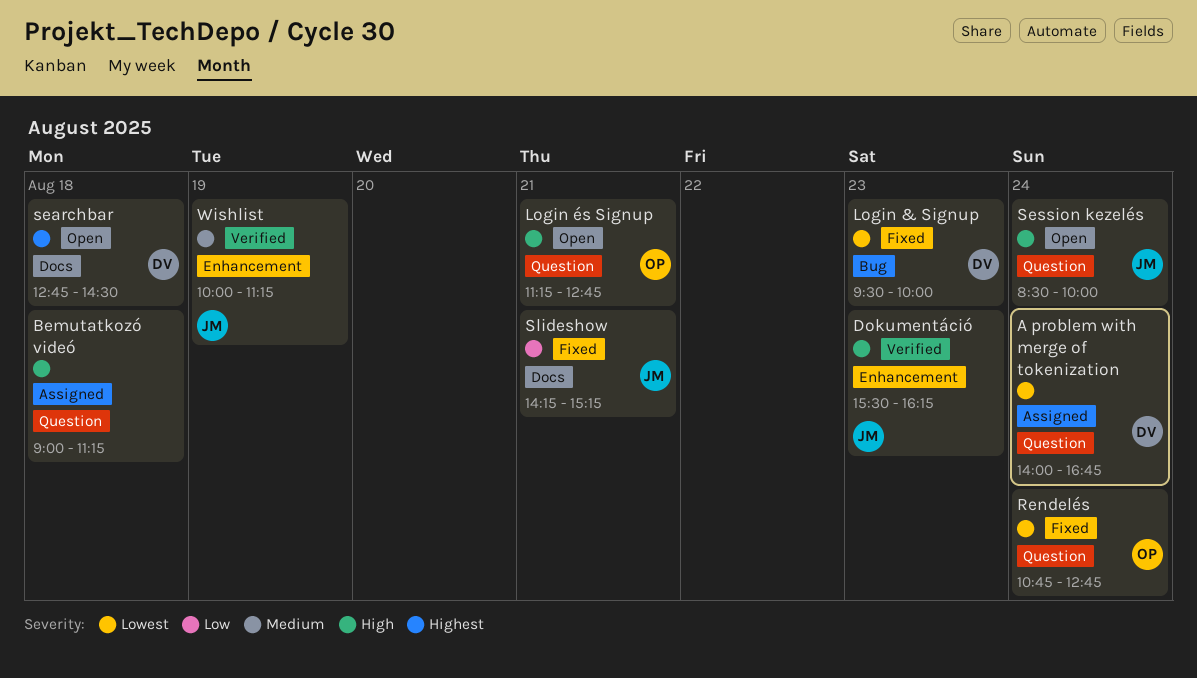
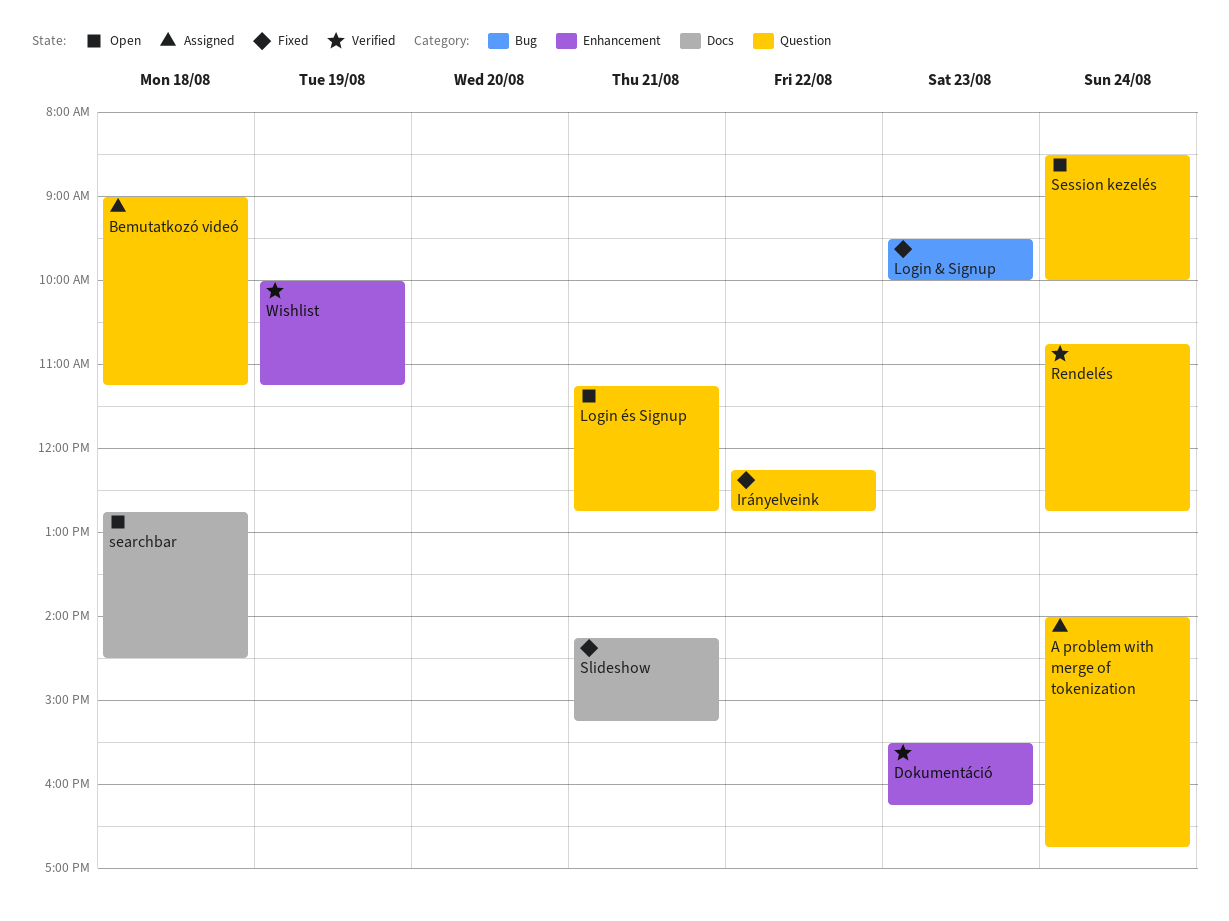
Irányelveink: none -> present
Rendelés, status: Fixed -> Verified

